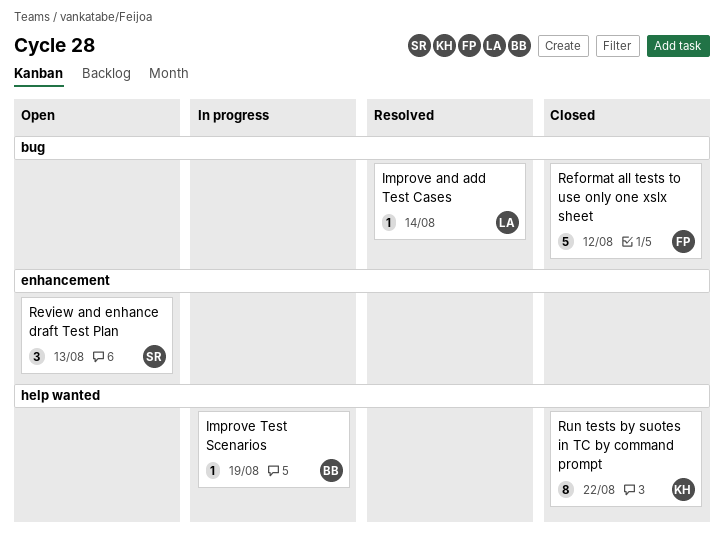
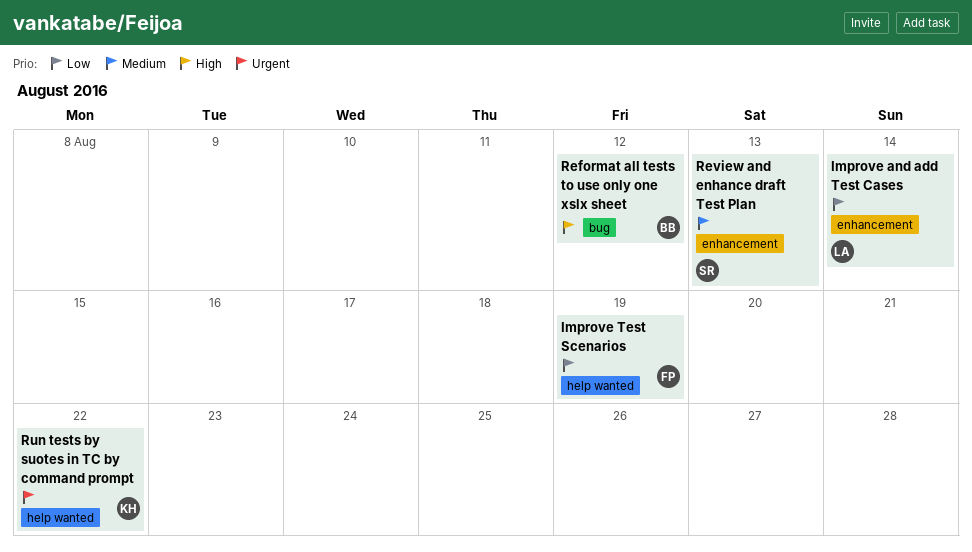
Improve and add Test Cases, label: bug -> enhancement
Improve Test Scenarios, owner: BB -> FP
Reformat all tests to use only one xslx sheet, owner: FP -> BB

